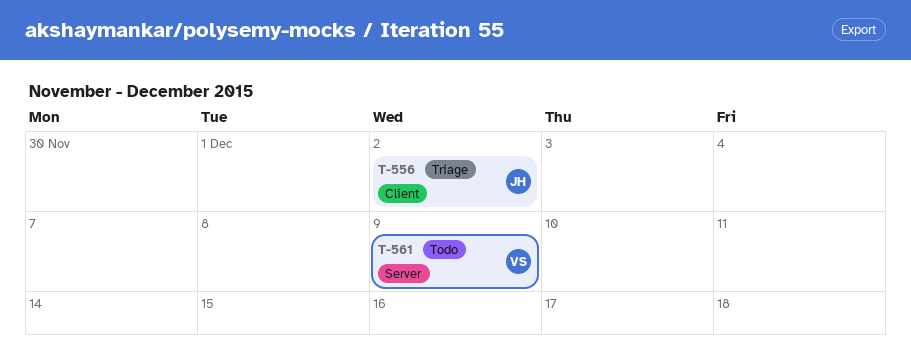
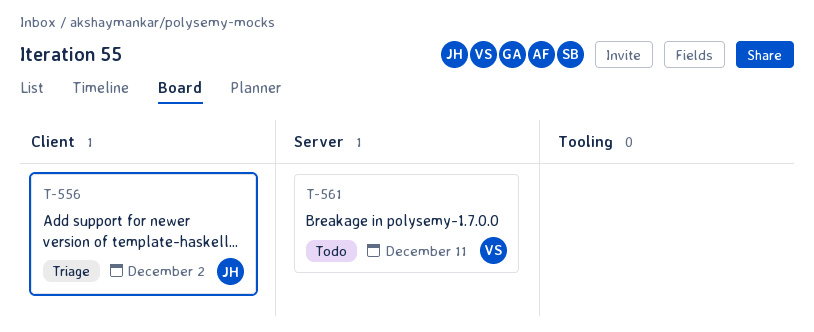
T-561, due: Dec 9 -> Dec 11

